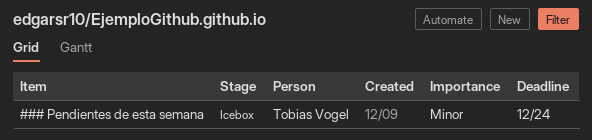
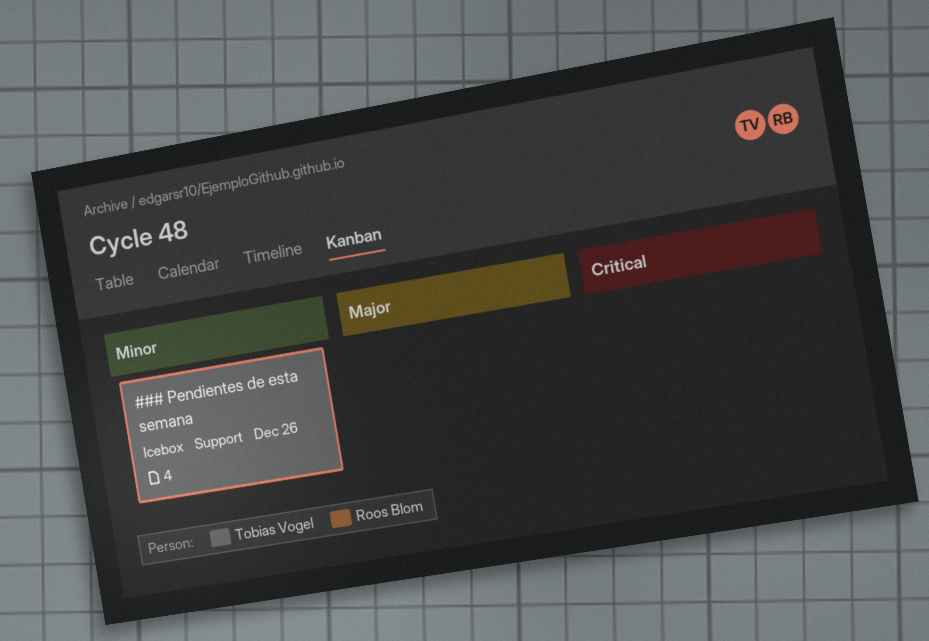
### Pendientes de esta semana, due: Dec 24 -> Dec 26

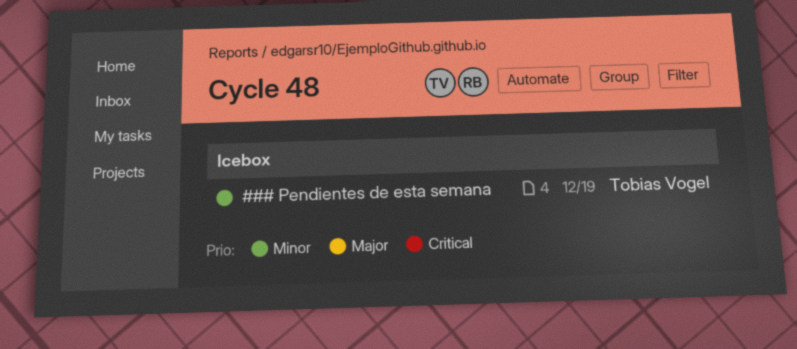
### Pendientes de esta semana, due: Dec 26 -> Dec 19

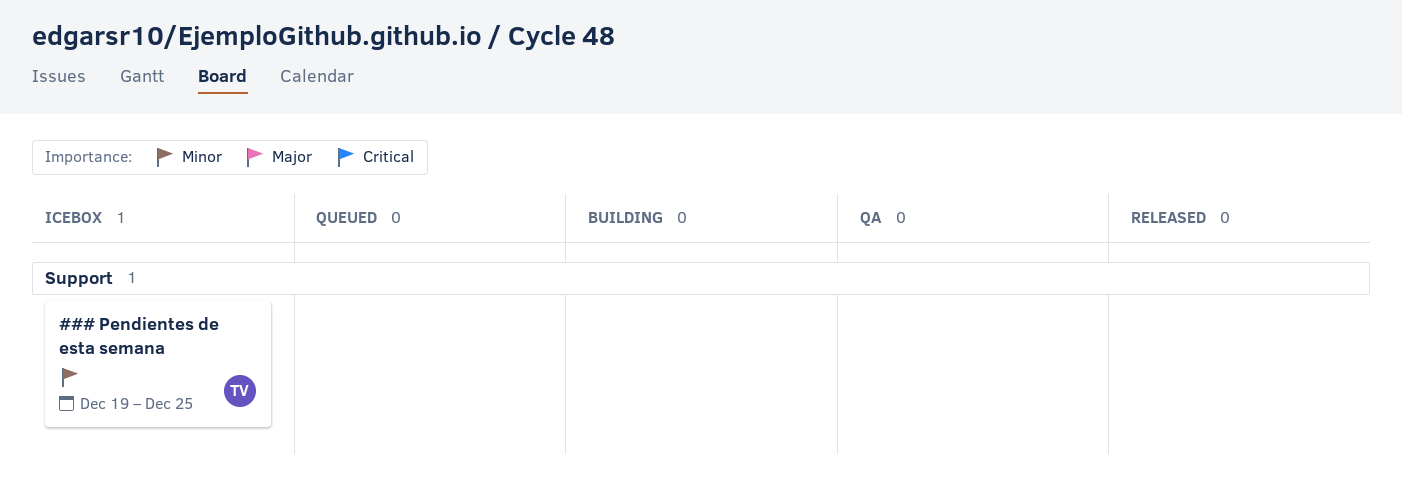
### Pendientes de esta semana, due: Dec 19 -> Dec 25

